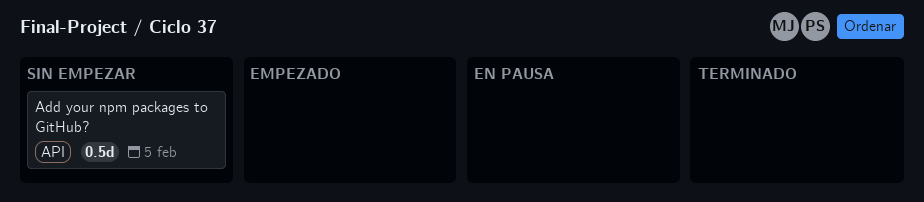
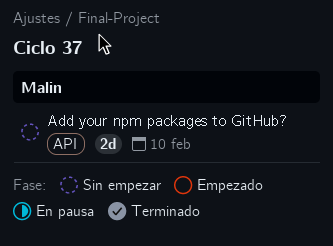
Add your npm packages to GitHub?, estimate: 0.5d -> 2d
Add your npm packages to GitHub?, due: Feb 5 -> Feb 10

